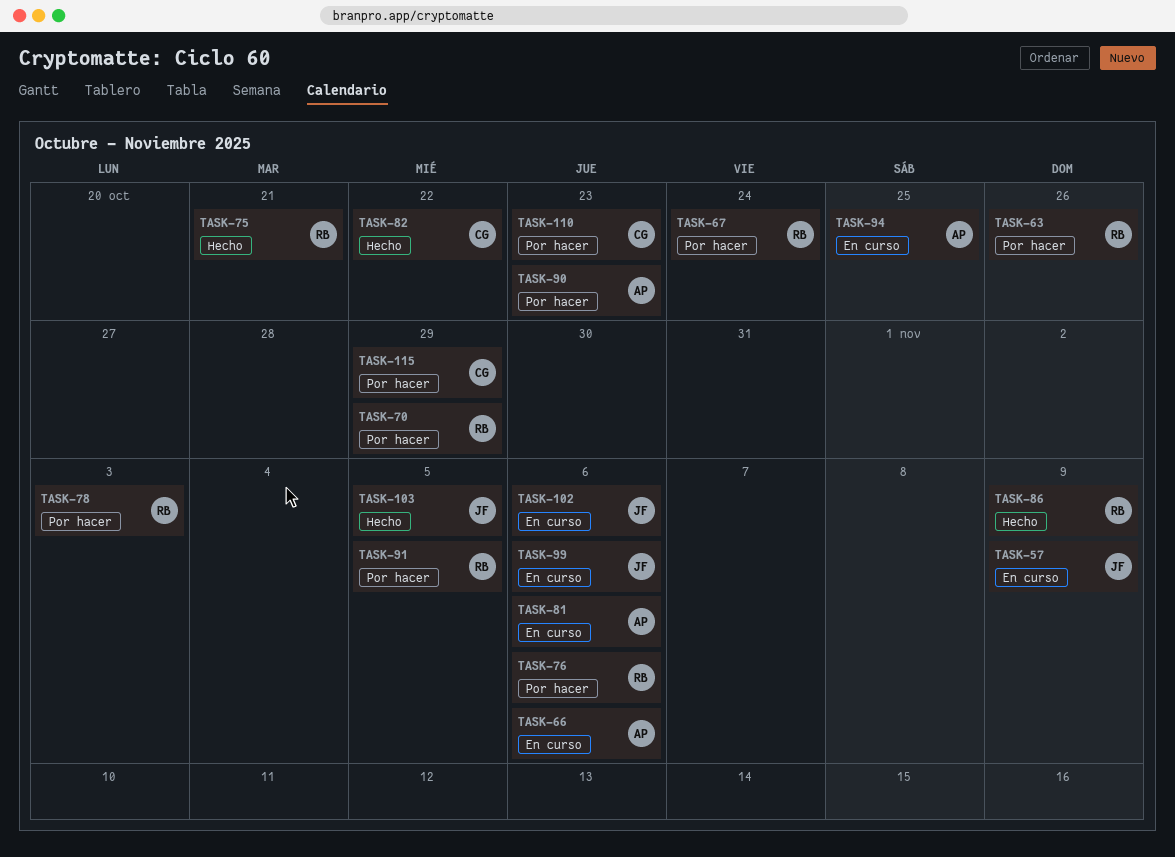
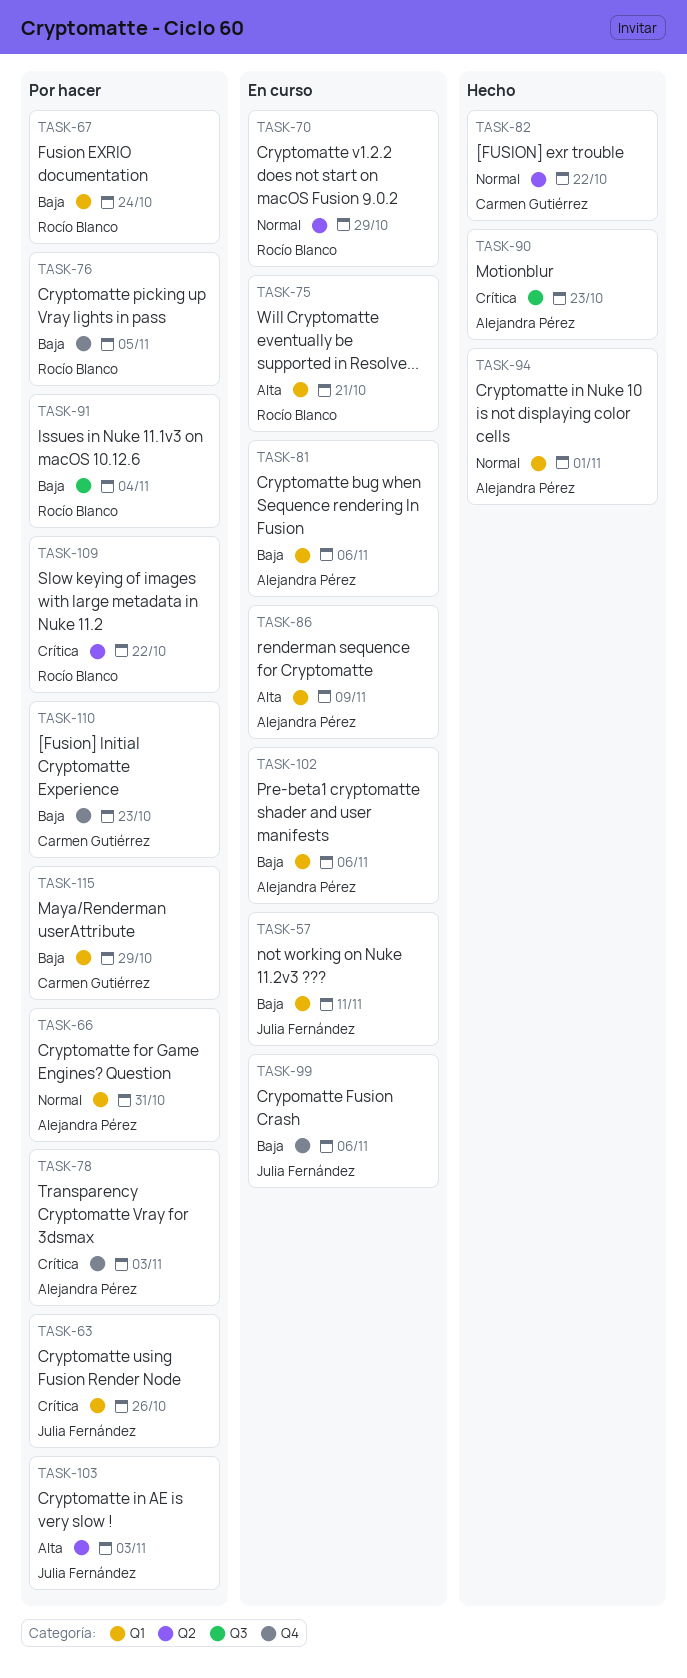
TASK-57, due: Nov 9 -> Nov 11
TASK-63, owner: Rocío Blanco -> Julia Fernández
TASK-66, status: En curso -> Por hacer
TASK-66, due: Nov 6 -> Oct 31
TASK-70, status: Por hacer -> En curso
TASK-75, status: Hecho -> En curso
TASK-76, due: Nov 6 -> Nov 5
TASK-78, owner: Rocío Blanco -> Alejandra Pérez
TASK-86, status: Hecho -> En curso
TASK-86, owner: Rocío Blanco -> Alejandra Pérez
TASK-90, status: Por hacer -> Hecho
TASK-91, due: Nov 5 -> Nov 4
TASK-94, status: En curso -> Hecho
TASK-94, due: Oct 25 -> Nov 1
TASK-102, owner: Julia Fernández -> Alejandra Pérez
TASK-103, status: Hecho -> Por hacer
TASK-103, due: Nov 5 -> Nov 3
TASK-109: none -> present

